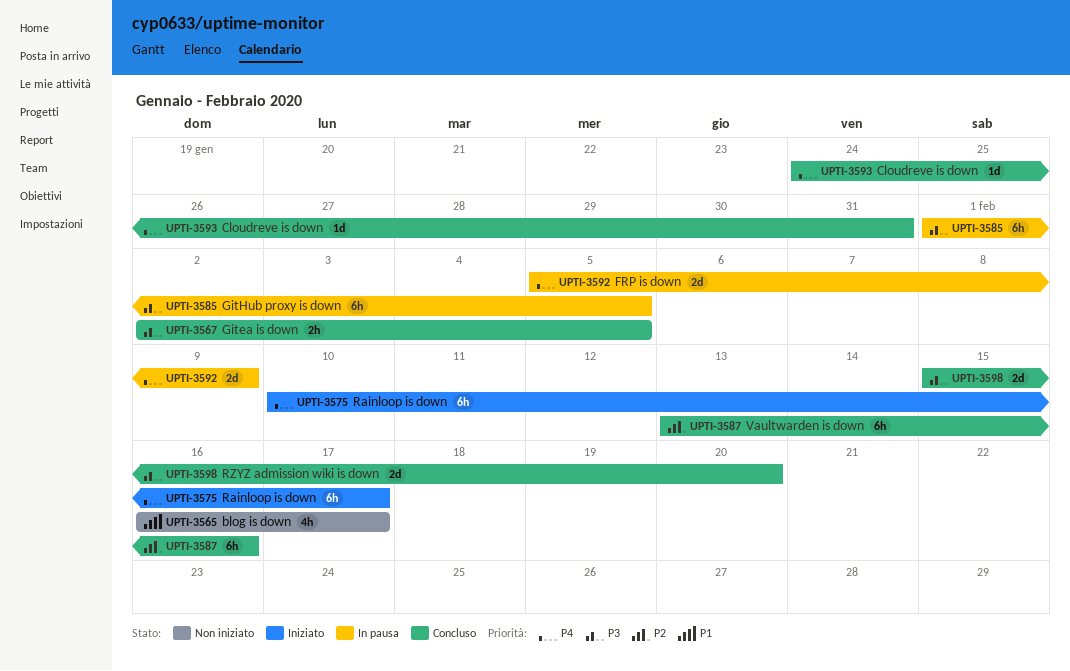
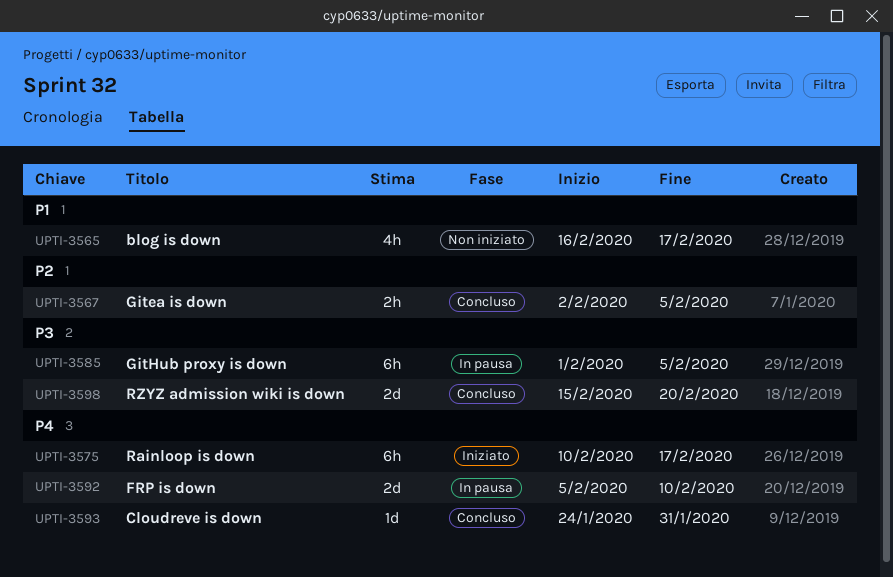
UPTI-3567, priority: P3 -> P2
UPTI-3587: present -> none
UPTI-3592, due: Feb 9 -> Feb 10

